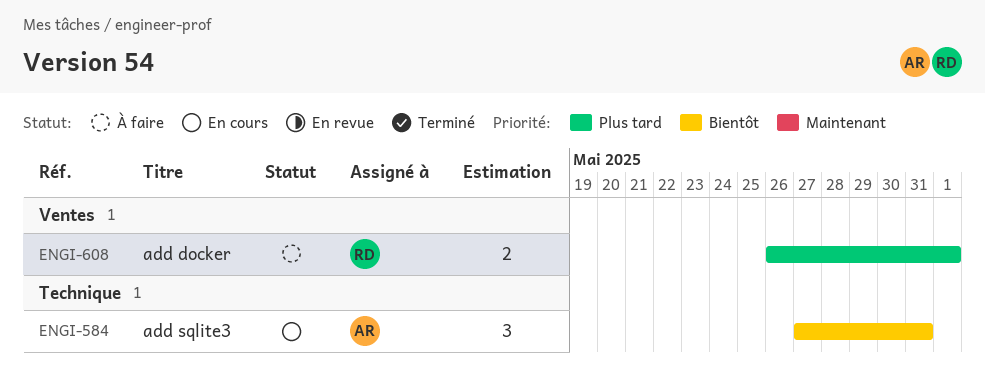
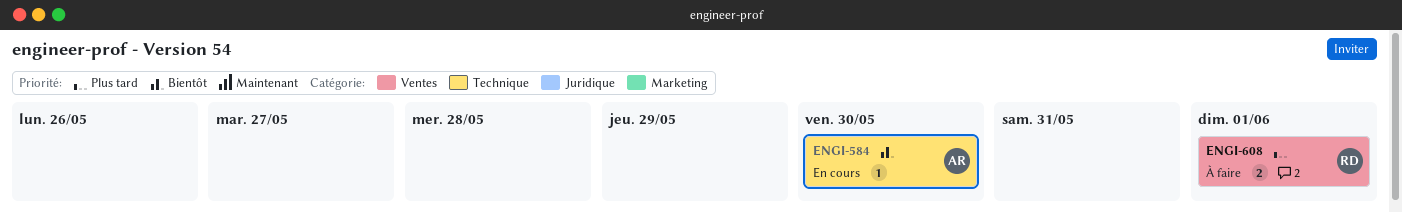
ENGI-584, estimate: 3 -> 1
ENGI-584, due: May 31 -> May 30

